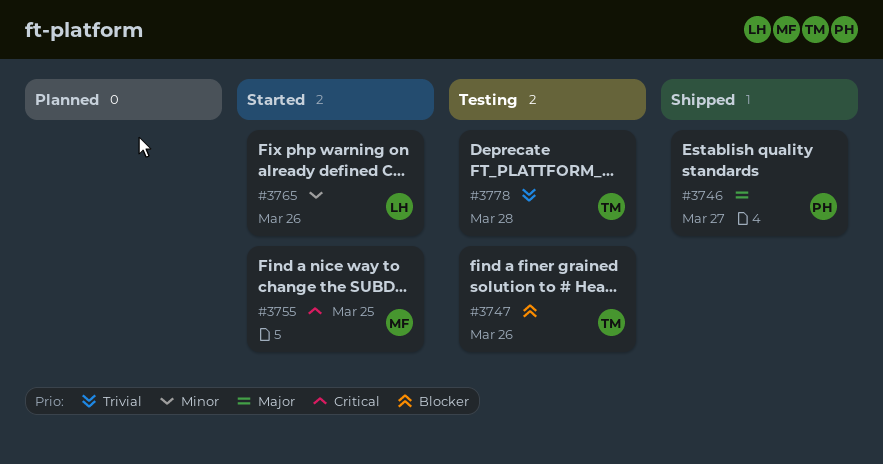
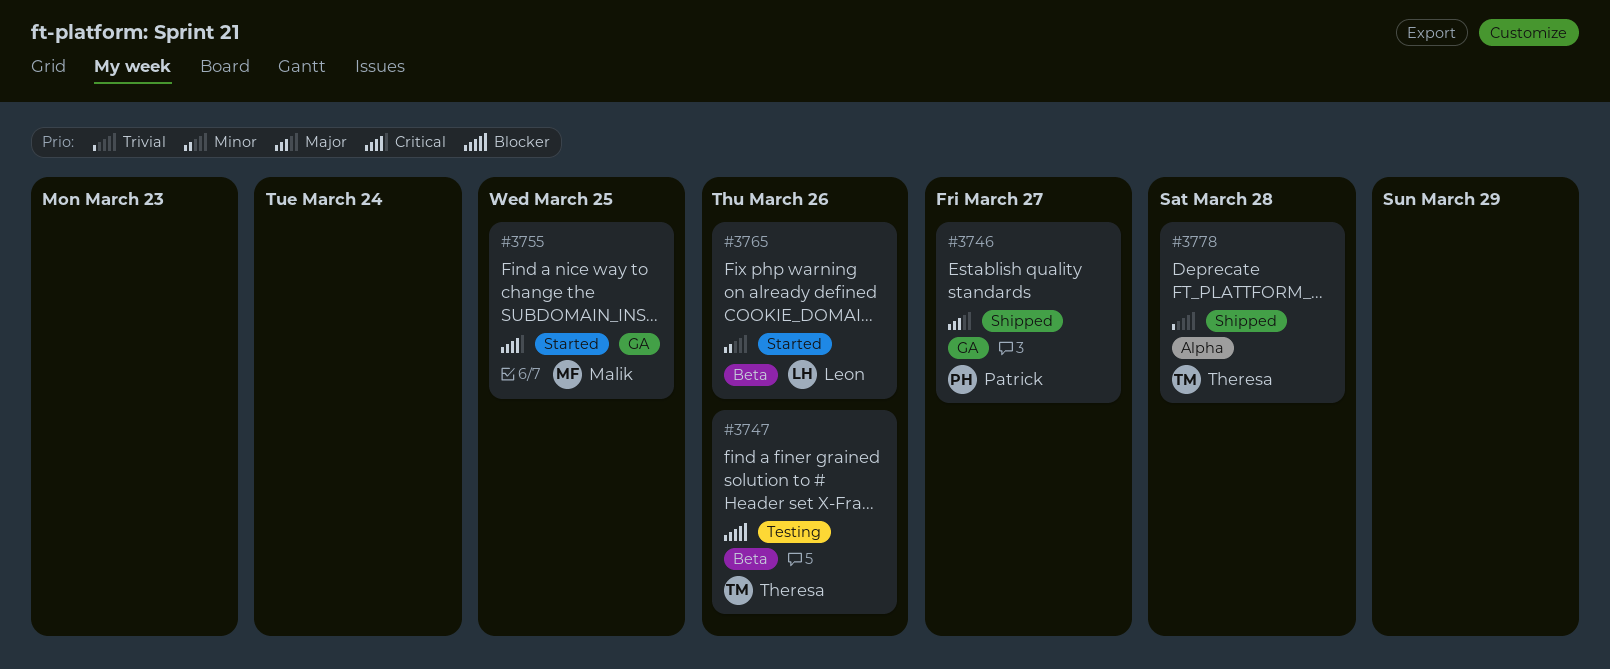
#3778, status: Testing -> Shipped

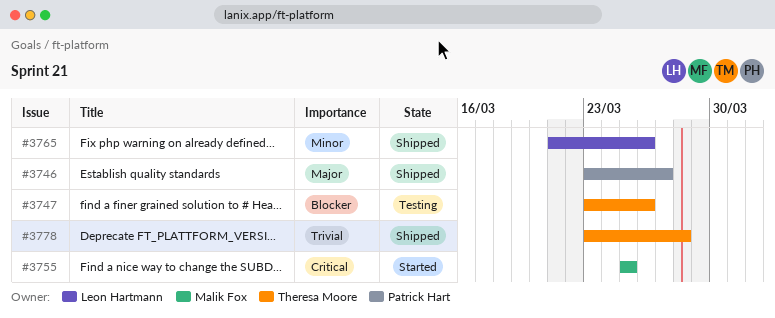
#3765, status: Started -> Shipped

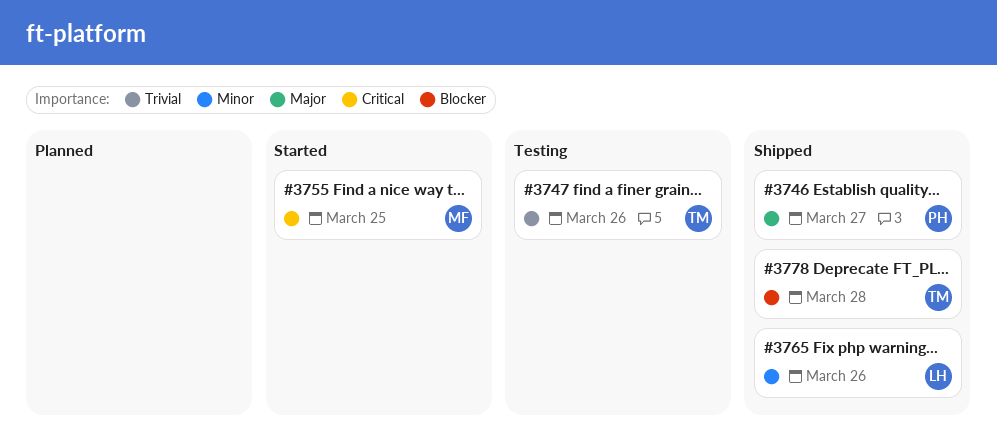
#3747, priority: Blocker -> Trivial
#3778, priority: Trivial -> Blocker

